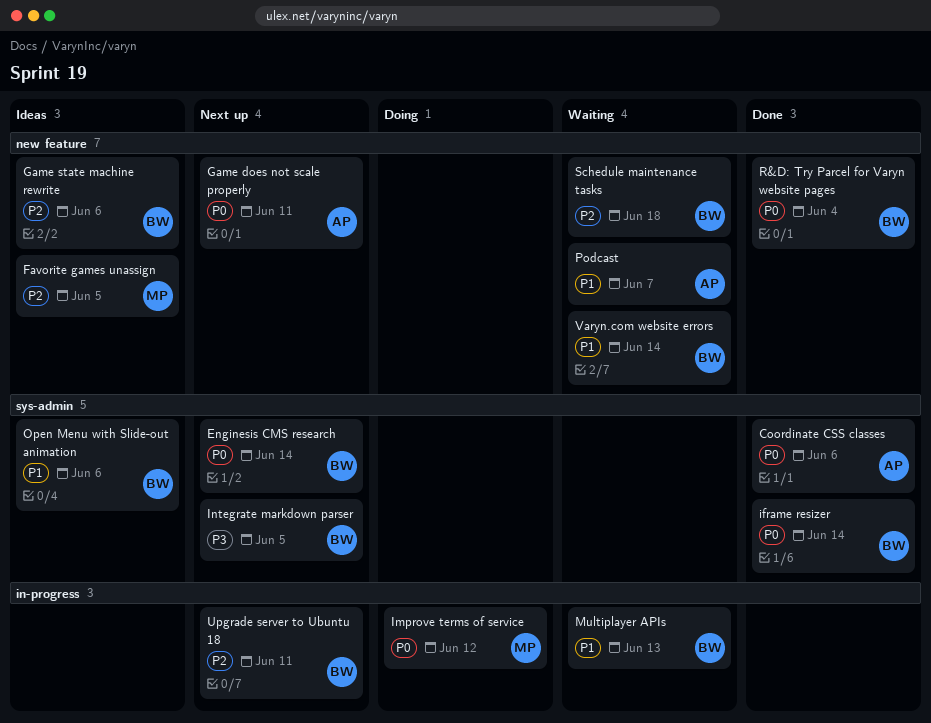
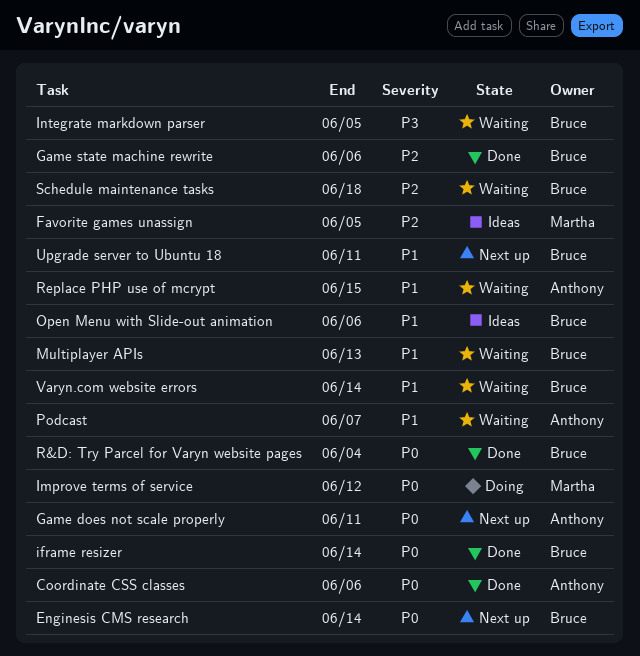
Game state machine rewrite, status: Ideas -> Done
Integrate markdown parser, status: Next up -> Waiting
Replace PHP use of mcrypt: none -> present
Upgrade server to Ubuntu 18, priority: P2 -> P1

